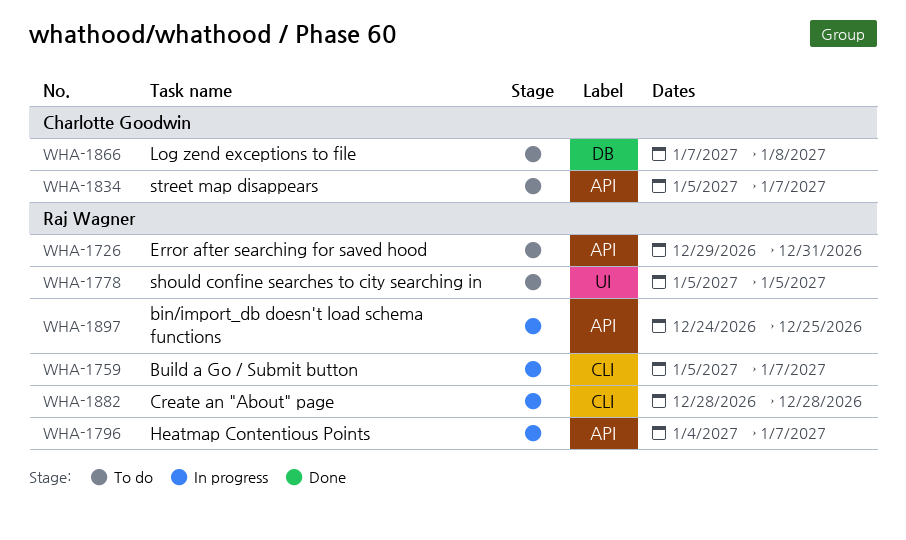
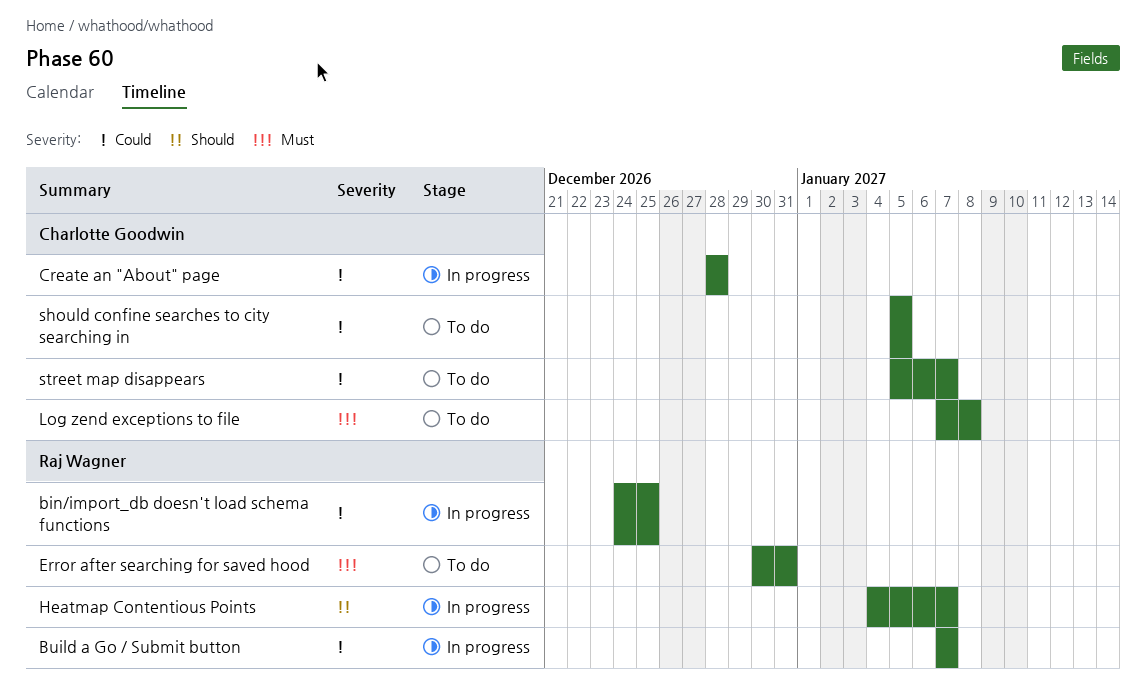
Build a Go / Submit button, start: Jan 5 -> Jan 7
Create an "About" page, owner: Raj Wagner -> Charlotte Goodwin
Error after searching for saved hood, start: Dec 29 -> Dec 30
should confine searches to city searching in, owner: Raj Wagner -> Charlotte Goodwin

